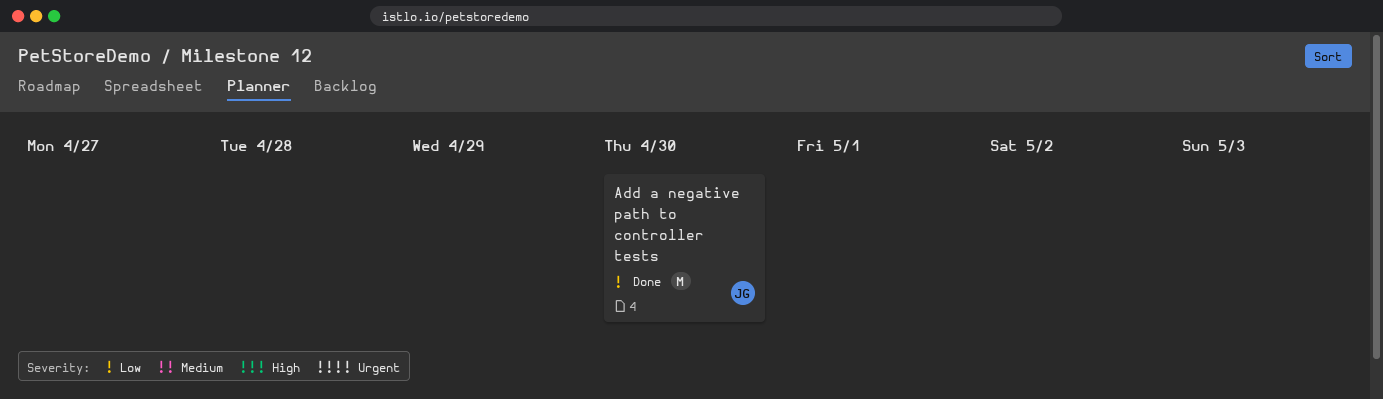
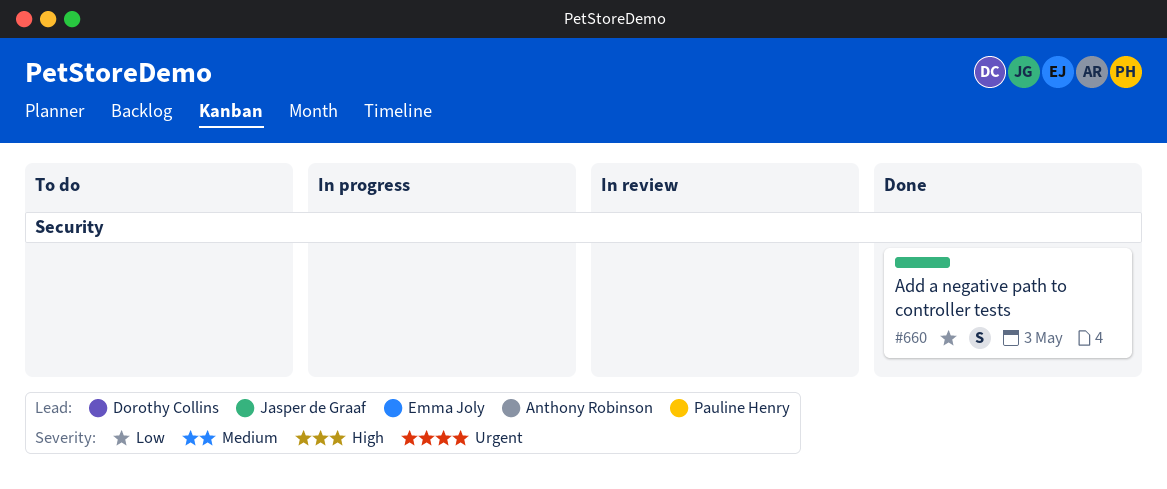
Add a negative path to controller tests, estimate: M -> S
Add a negative path to controller tests, due: Apr 30 -> May 3

